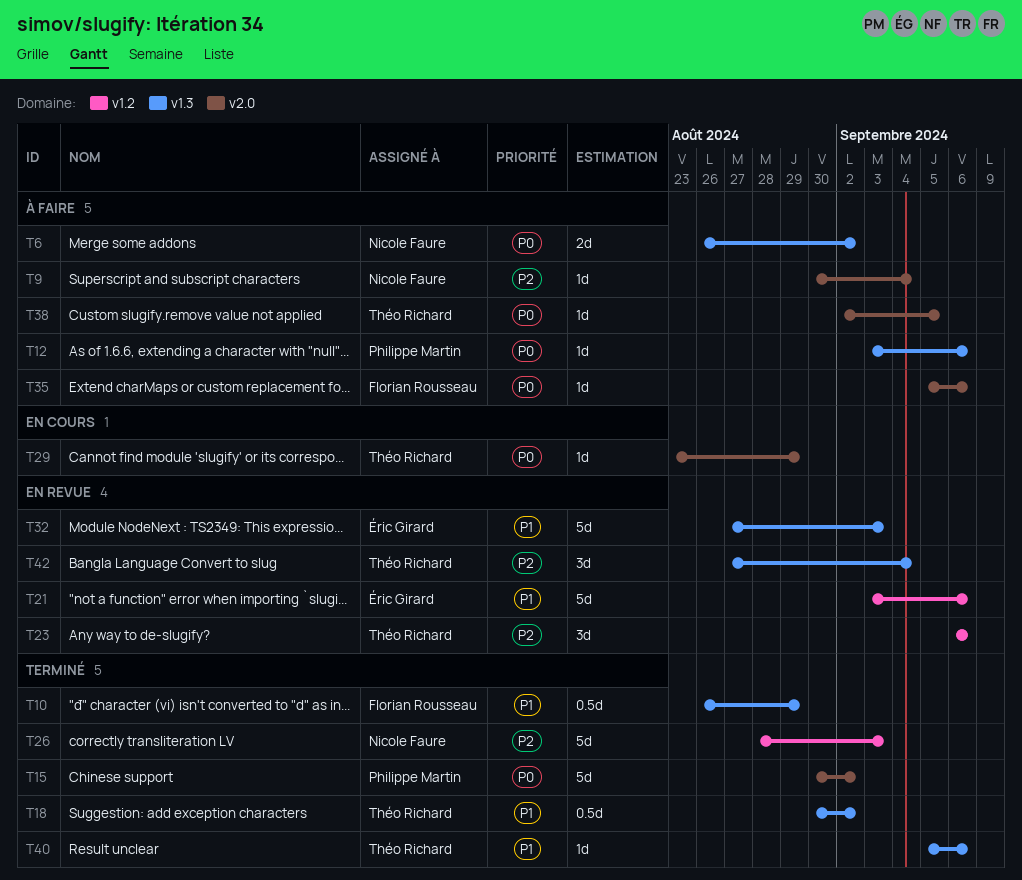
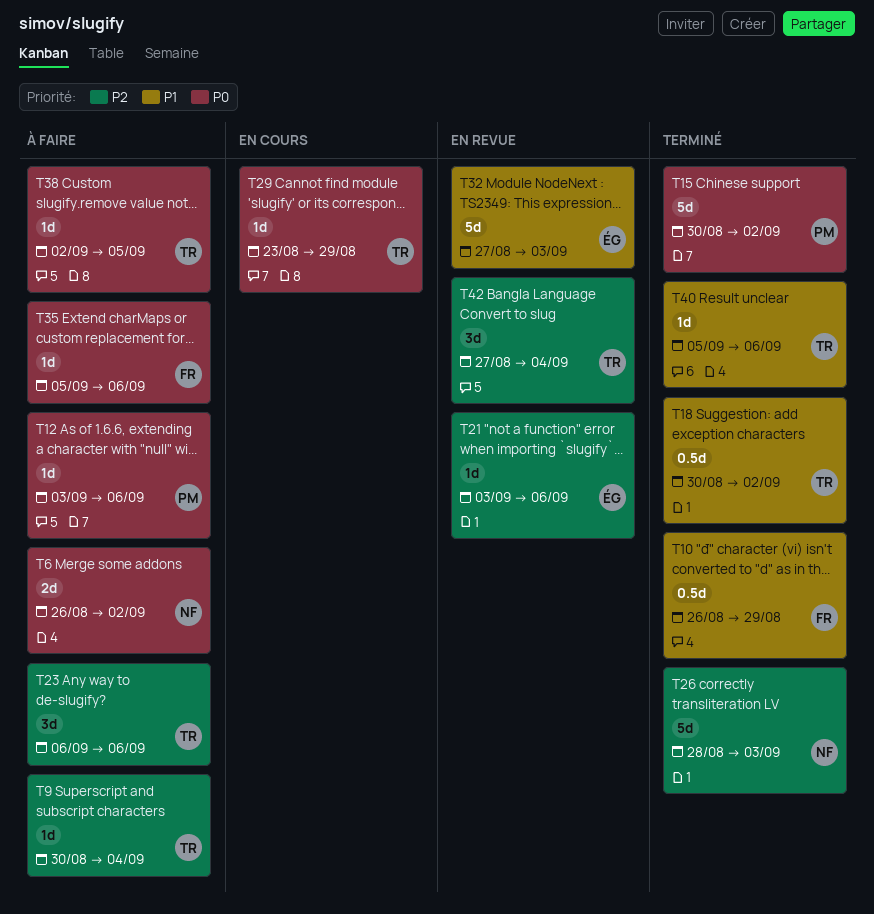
T9, owner: Nicole Faure -> Théo Richard
T21, priority: P1 -> P2
T21, estimate: 5d -> 1d
T23, status: En revue -> À faire

